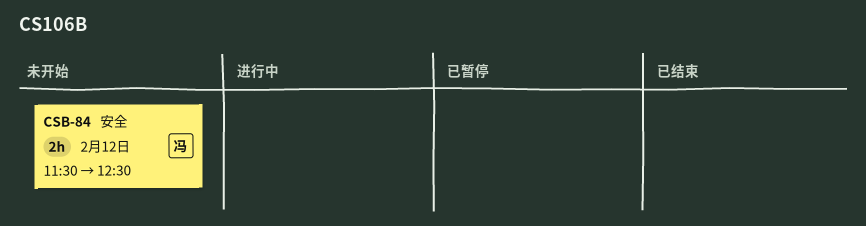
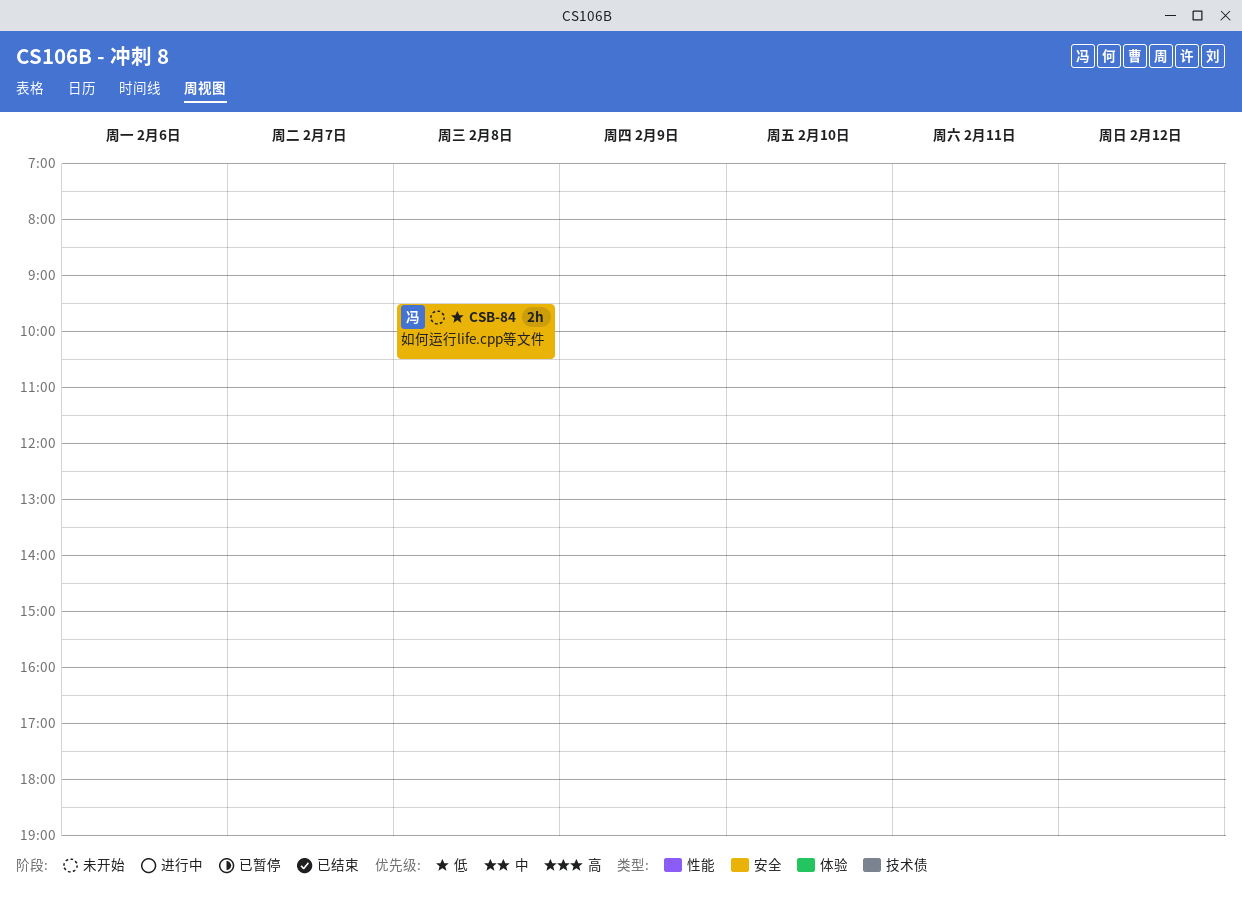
CSB-84, day: Feb 12 -> Feb 8
CSB-84, begins: 11:30 -> 09:30
CSB-84, ends: 12:30 -> 10:30

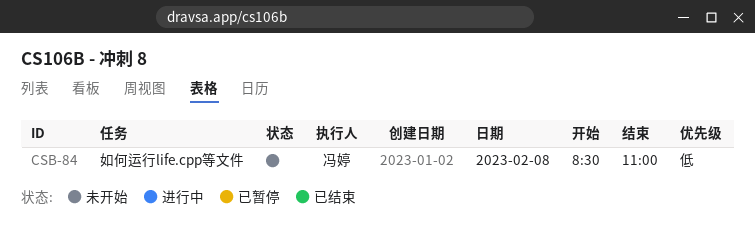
CSB-84, begins: 09:30 -> 08:30
CSB-84, ends: 10:30 -> 11:00

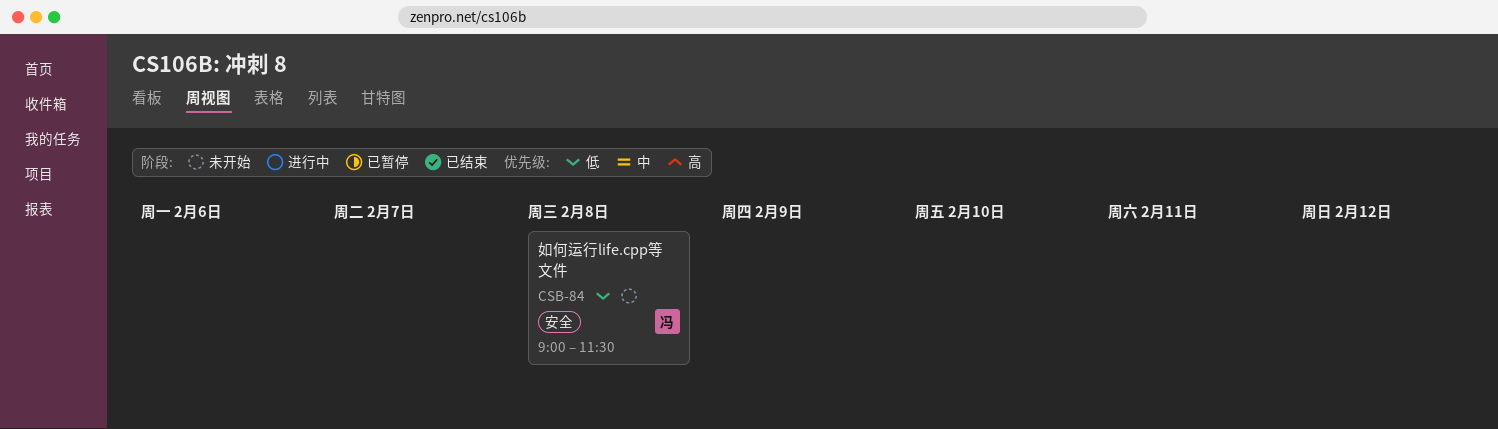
CSB-84, begins: 08:30 -> 09:00
CSB-84, ends: 11:00 -> 11:30

